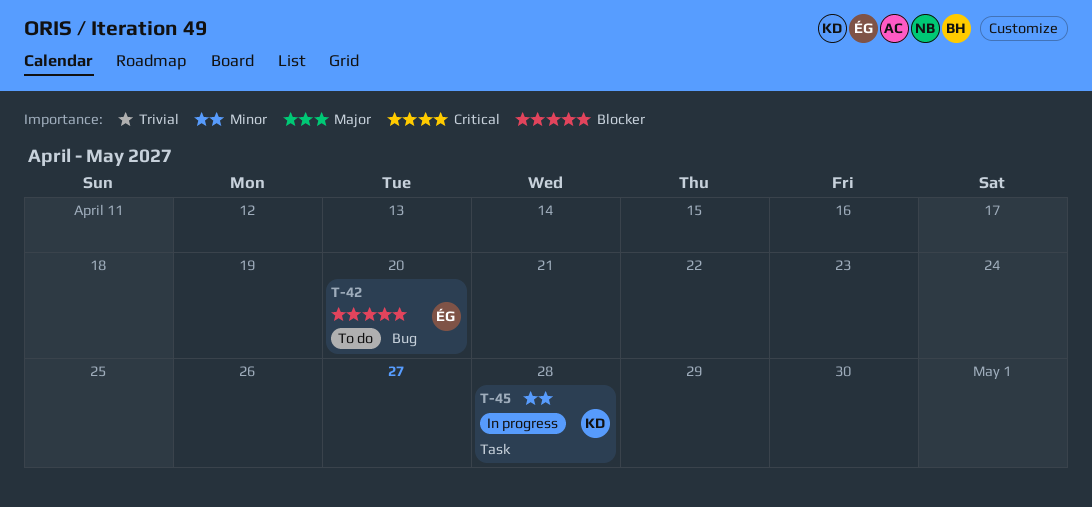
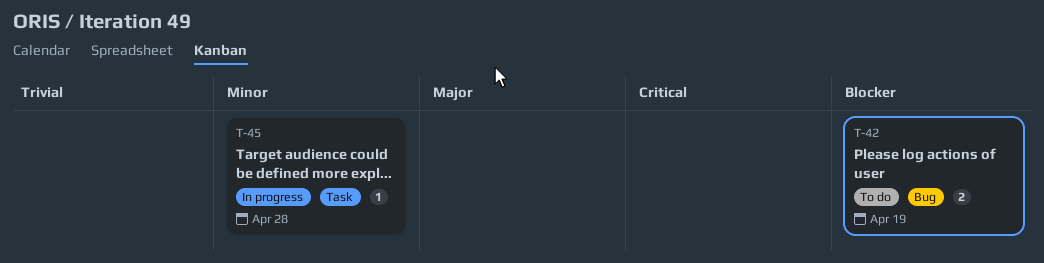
T-42, due: Apr 20 -> Apr 19

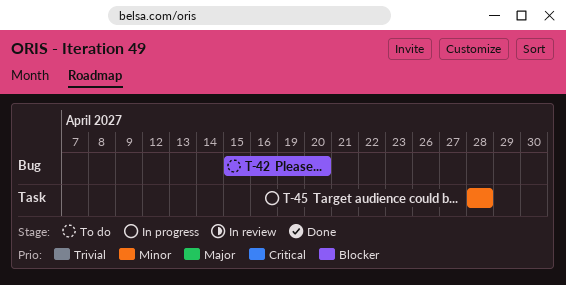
T-42, due: Apr 19 -> Apr 20

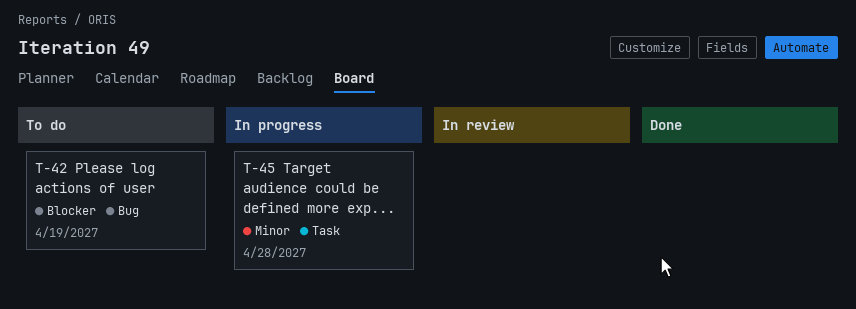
T-42, due: Apr 20 -> Apr 19

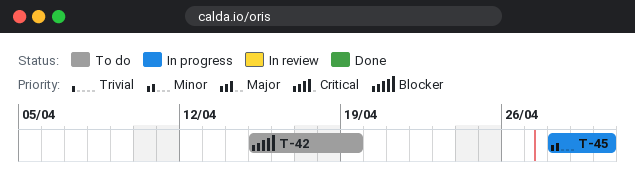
T-45, due: Apr 28 -> Apr 30

